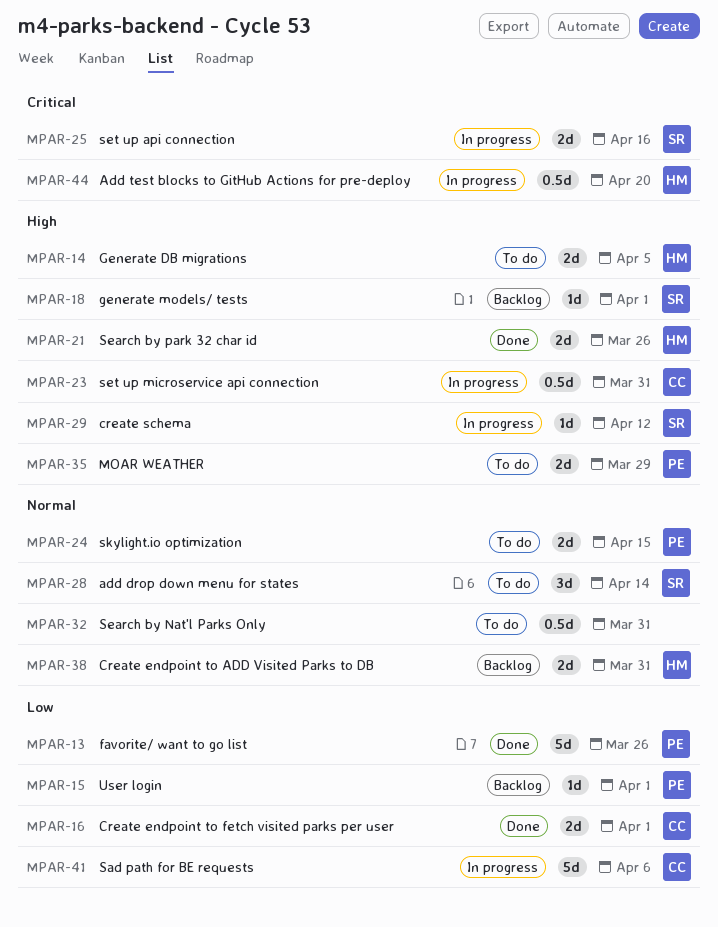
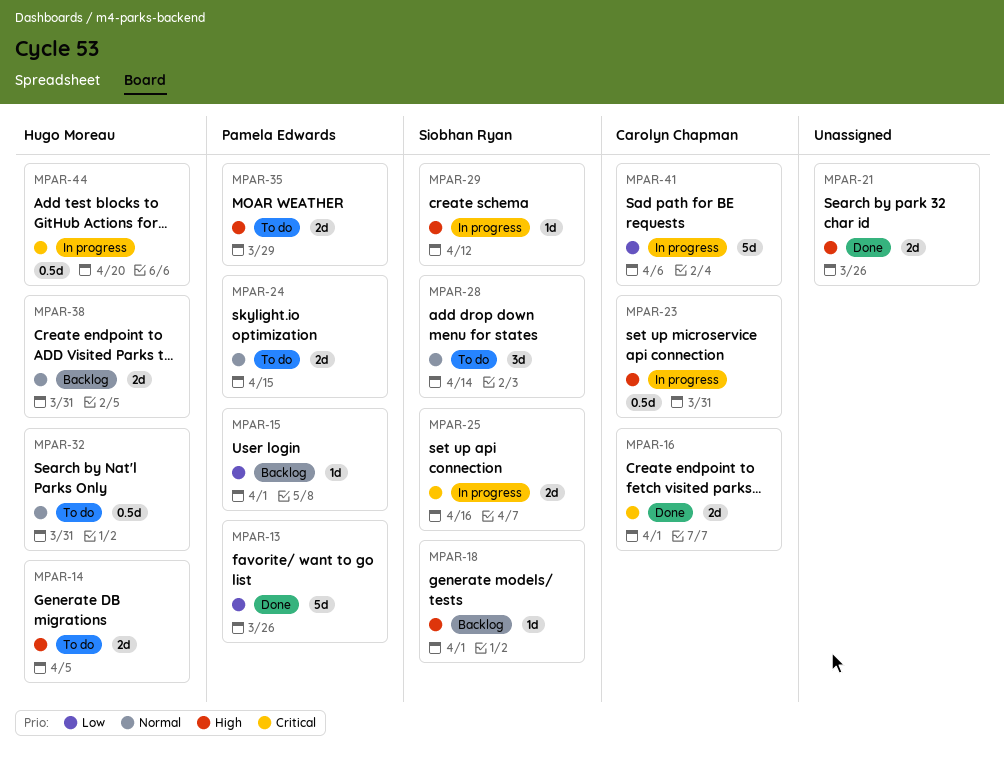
MPAR-16, priority: Low -> Critical
MPAR-21, owner: Hugo Moreau -> none
MPAR-32, owner: none -> Hugo Moreau

